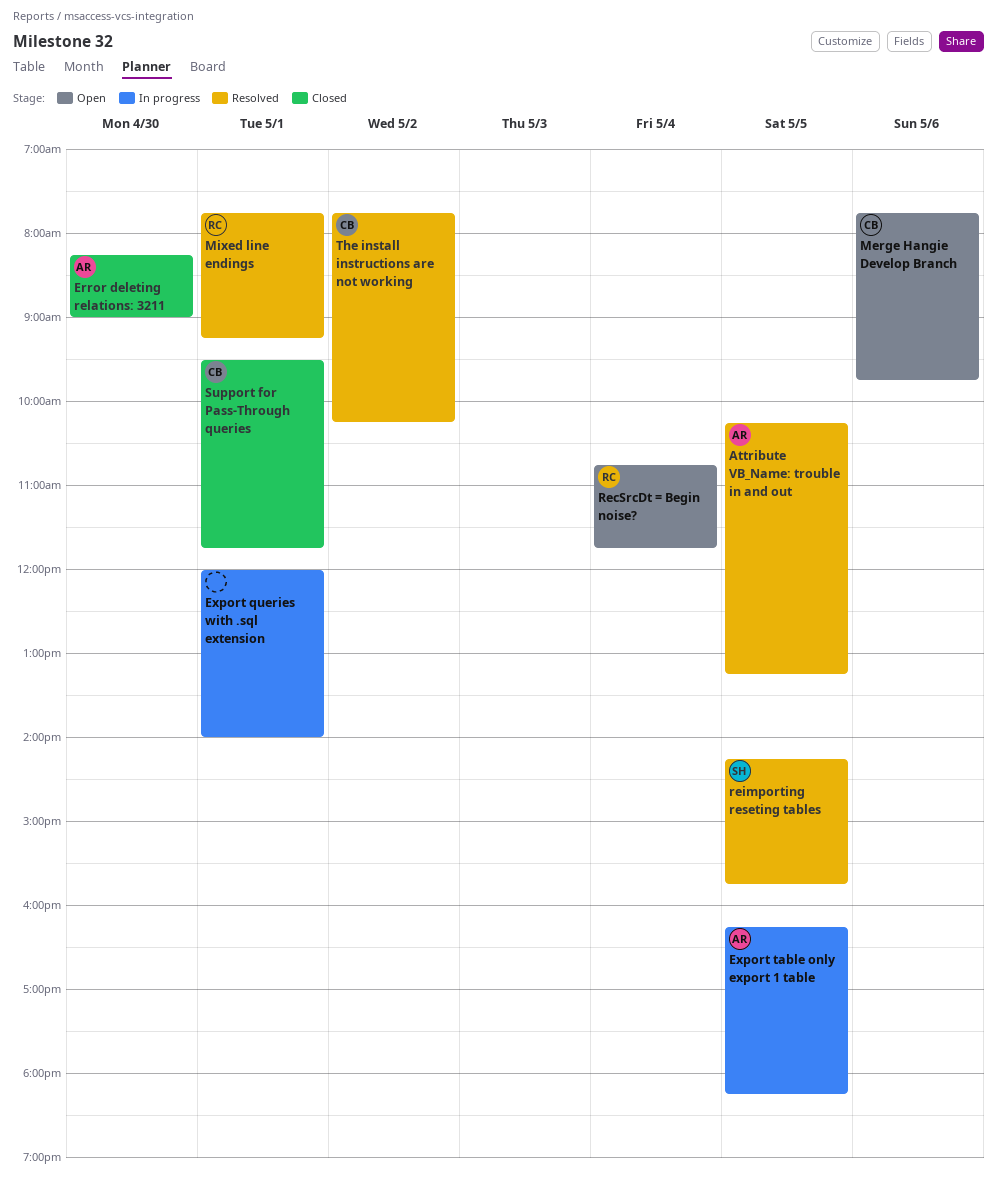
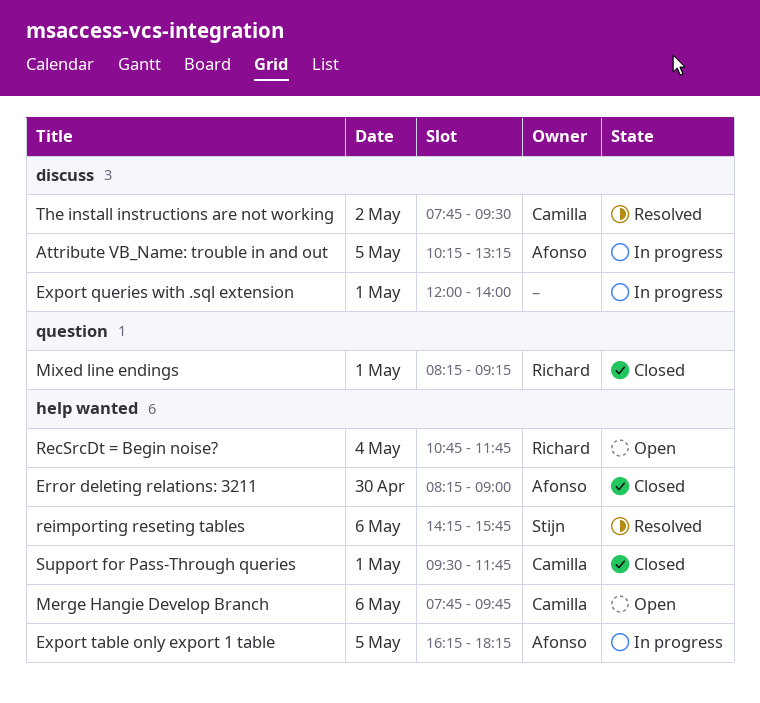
Attribute VB_Name: trouble in and out, status: Resolved -> In progress
Mixed line endings, status: Resolved -> Closed
Mixed line endings, begins: 07:45 -> 08:15
reimporting reseting tables, day: May 5 -> May 6
The install instructions are not working, ends: 10:15 -> 09:30

